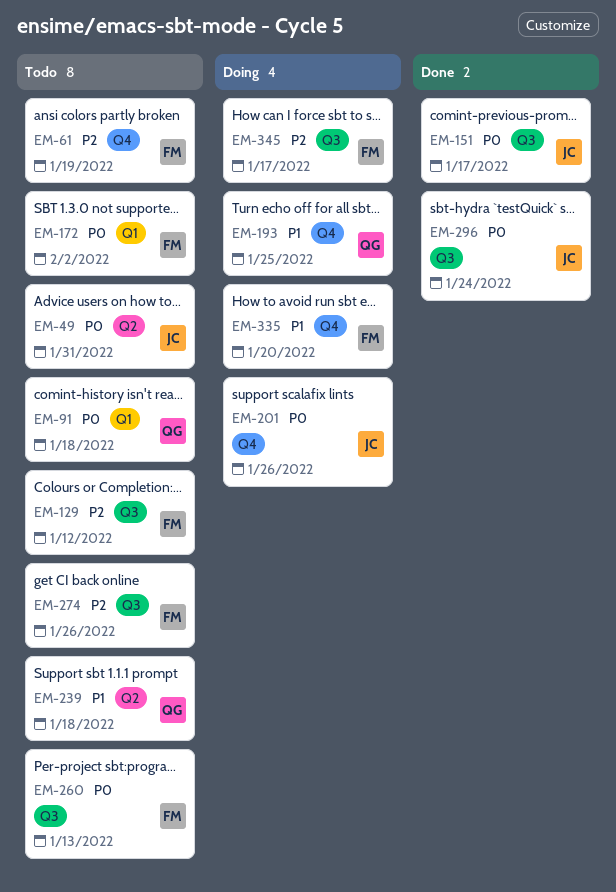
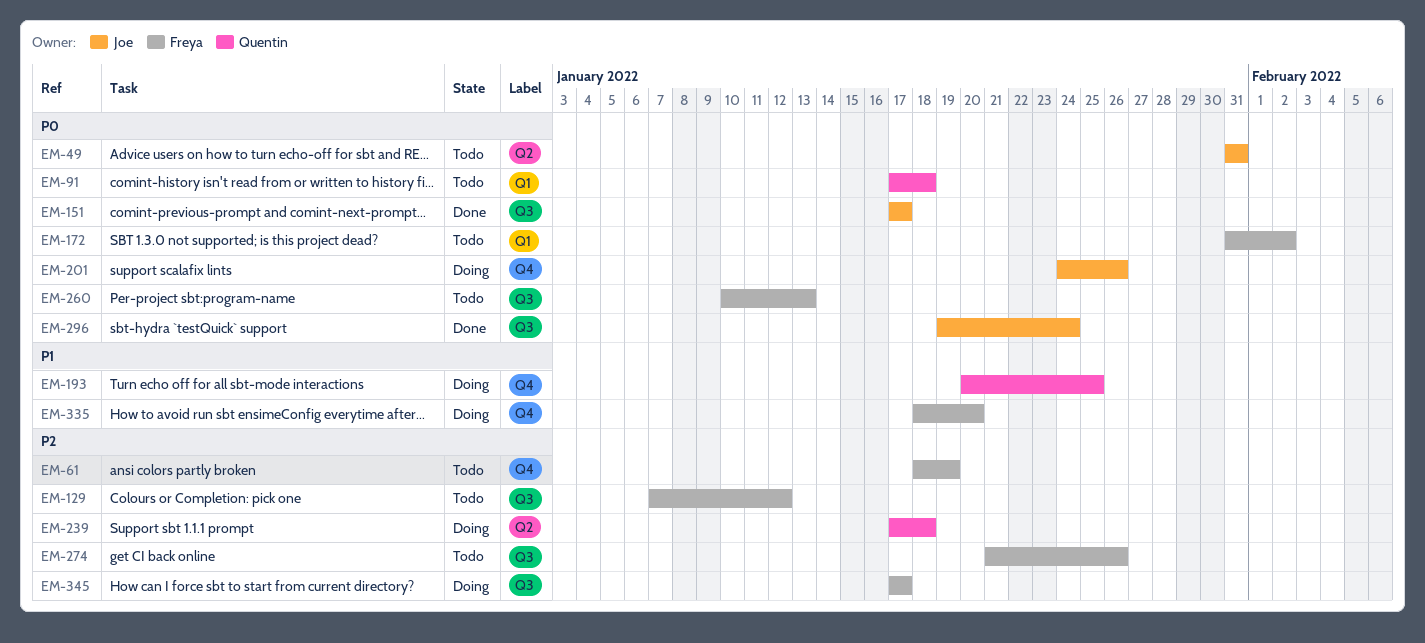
EM-239, status: Todo -> Doing
EM-239, priority: P1 -> P2

